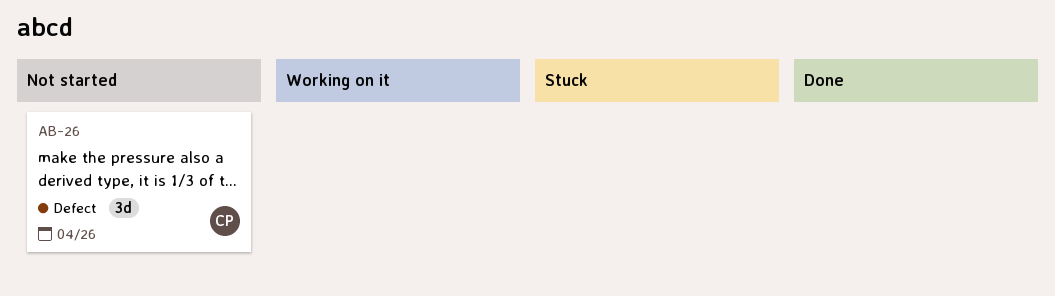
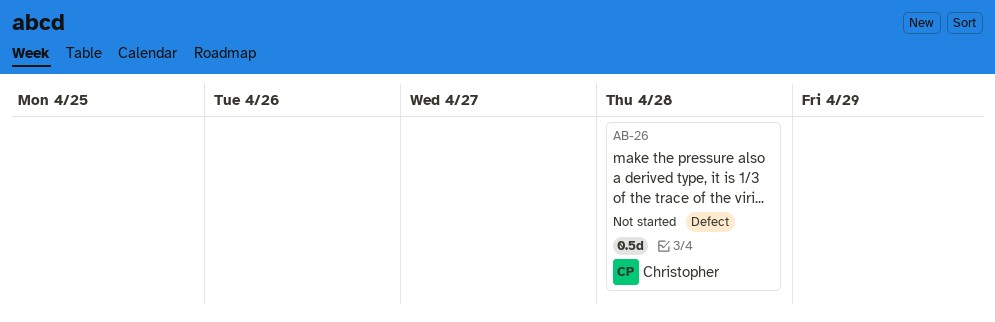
AB-26, estimate: 3d -> 0.5d
AB-26, due: Apr 26 -> Apr 28

